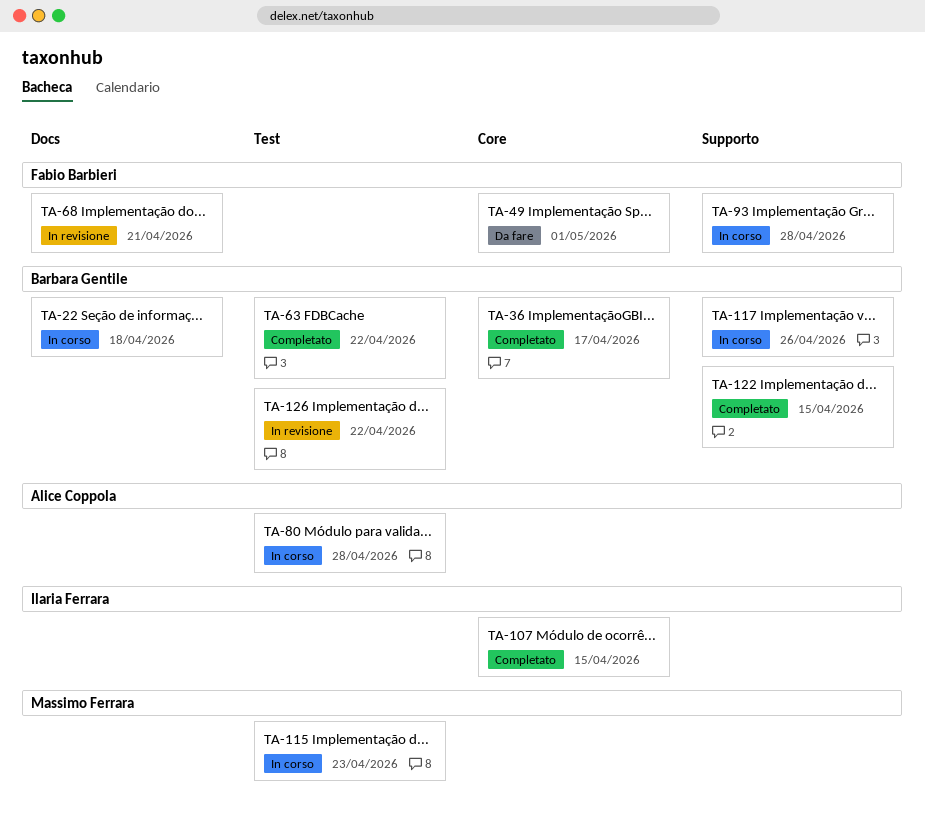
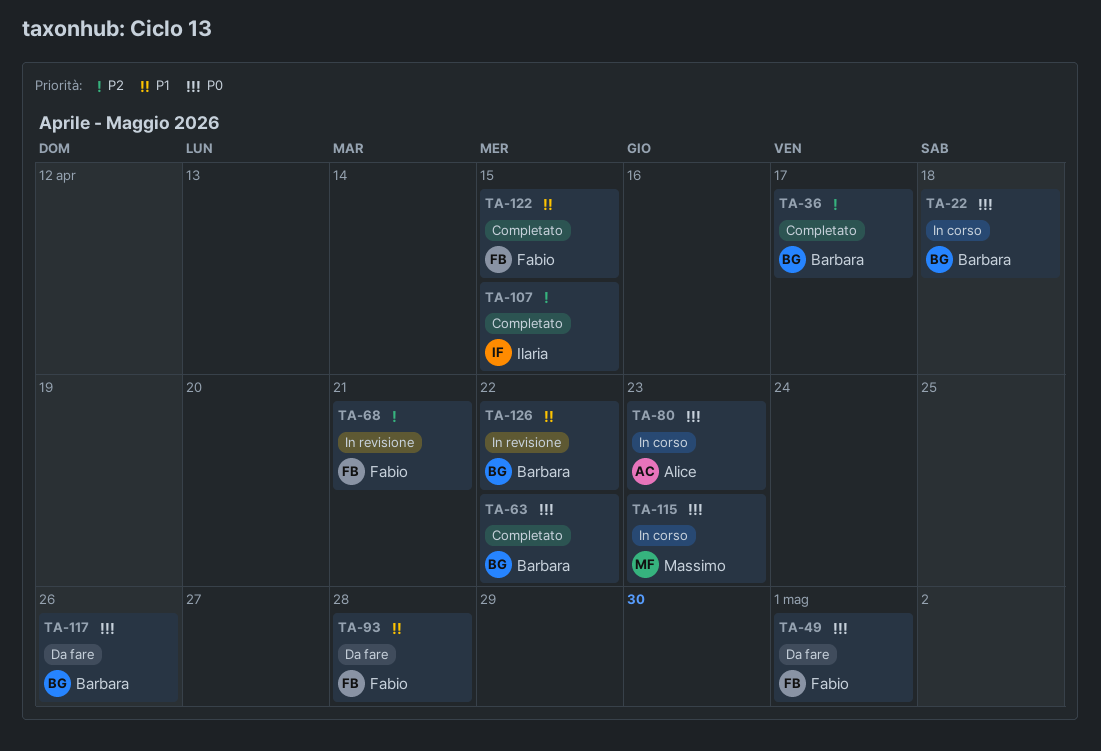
TA-80, due: Apr 28 -> Apr 23
TA-93, status: In corso -> Da fare
TA-117, status: In corso -> Da fare
TA-122, owner: Barbara Gentile -> Fabio Barbieri

